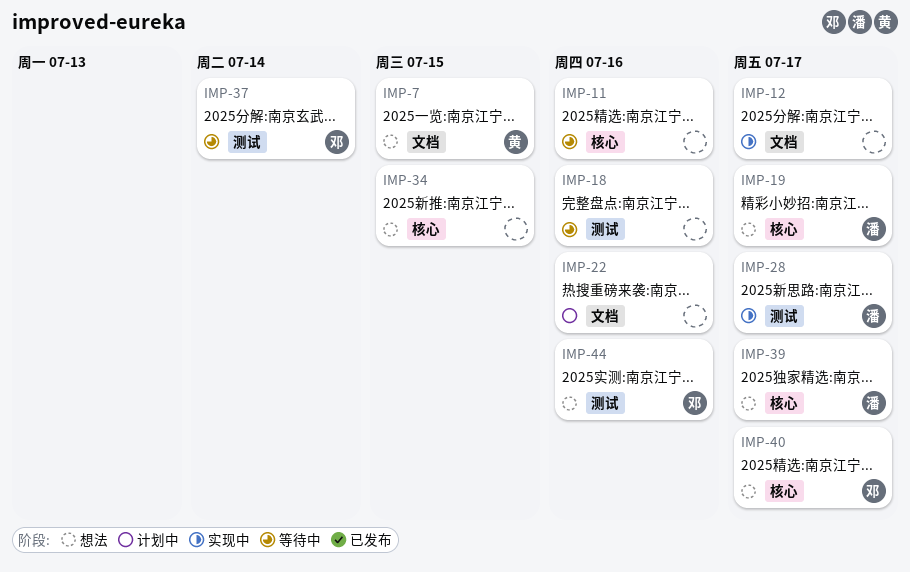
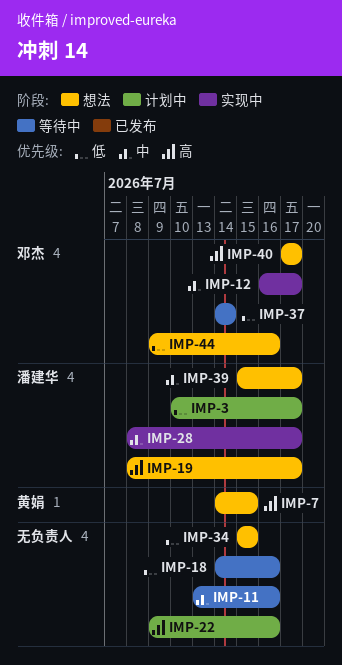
IMP-3: none -> present
IMP-12, owner: none -> 邓杰

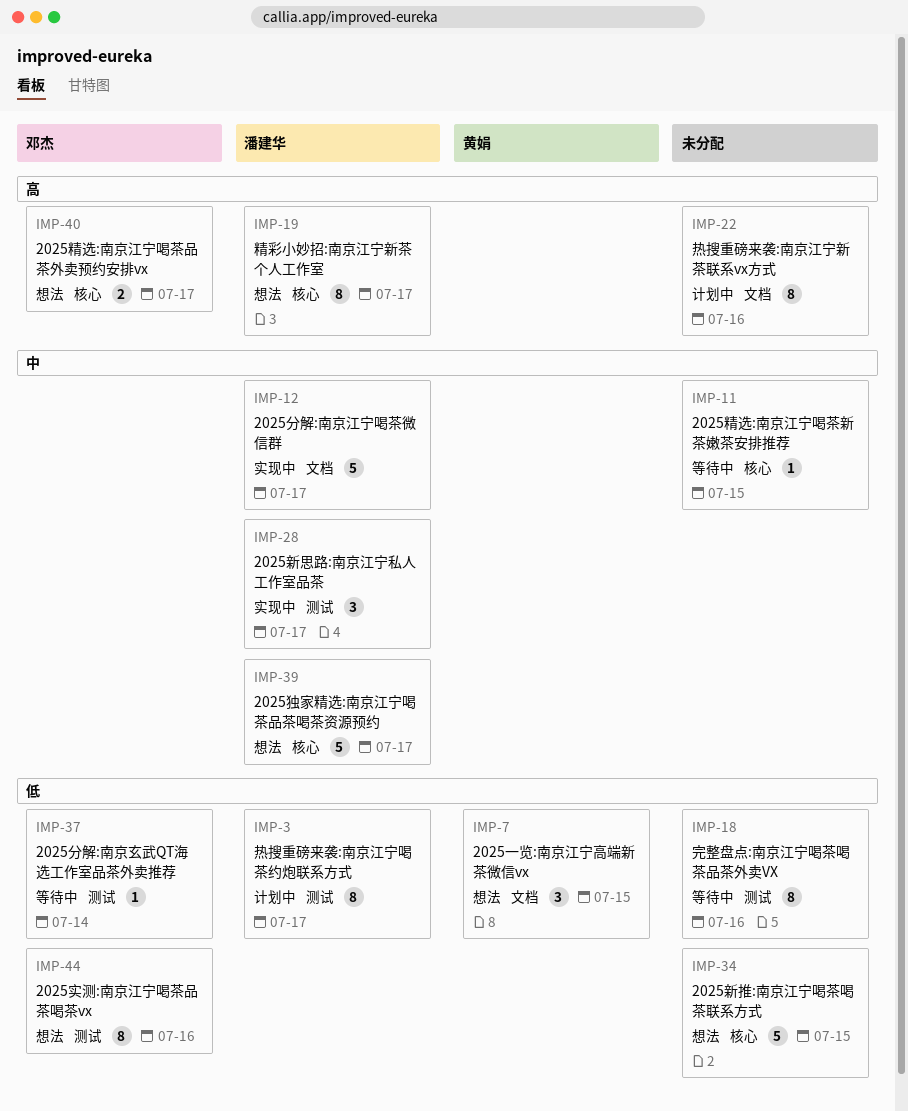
IMP-7, priority: 高 -> 低
IMP-11, due: Jul 16 -> Jul 15
IMP-12, owner: 邓杰 -> 潘建华

